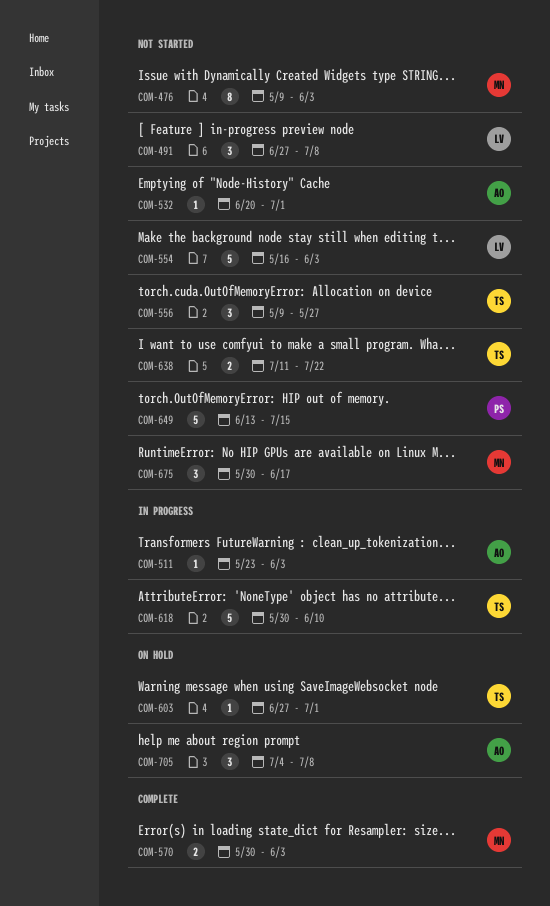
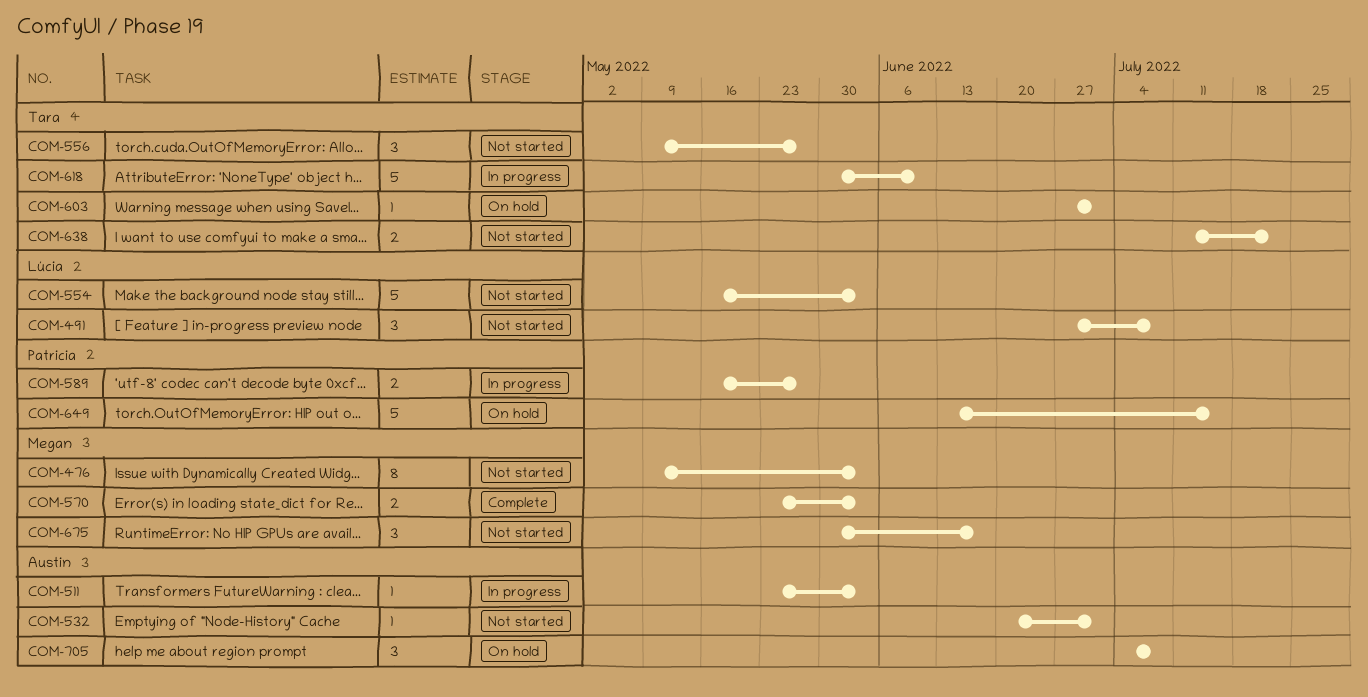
COM-570, start: May 30 -> May 23
COM-589: none -> present
COM-649, status: Not started -> On hold

